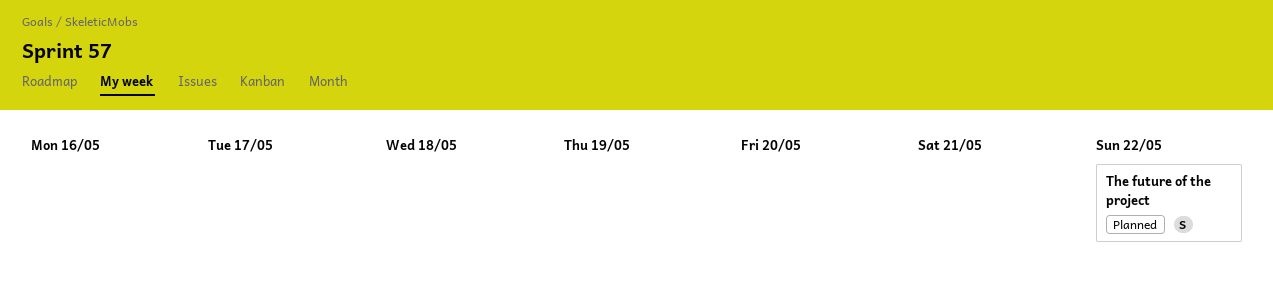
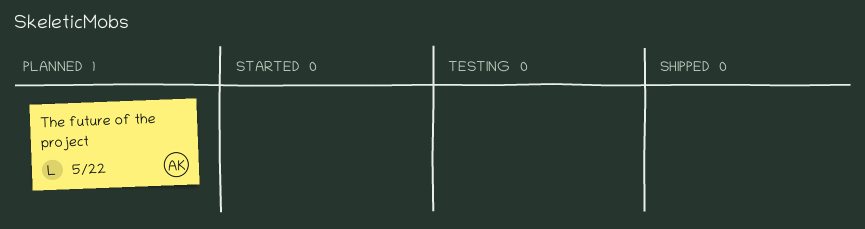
The future of the project, estimate: S -> L

